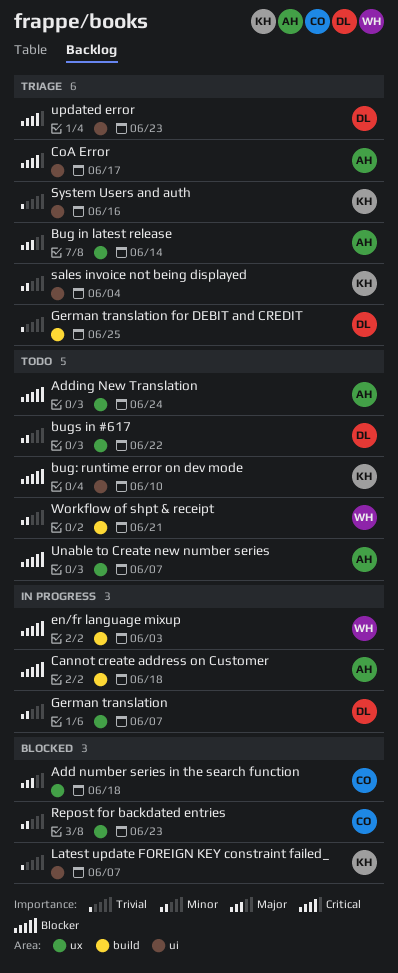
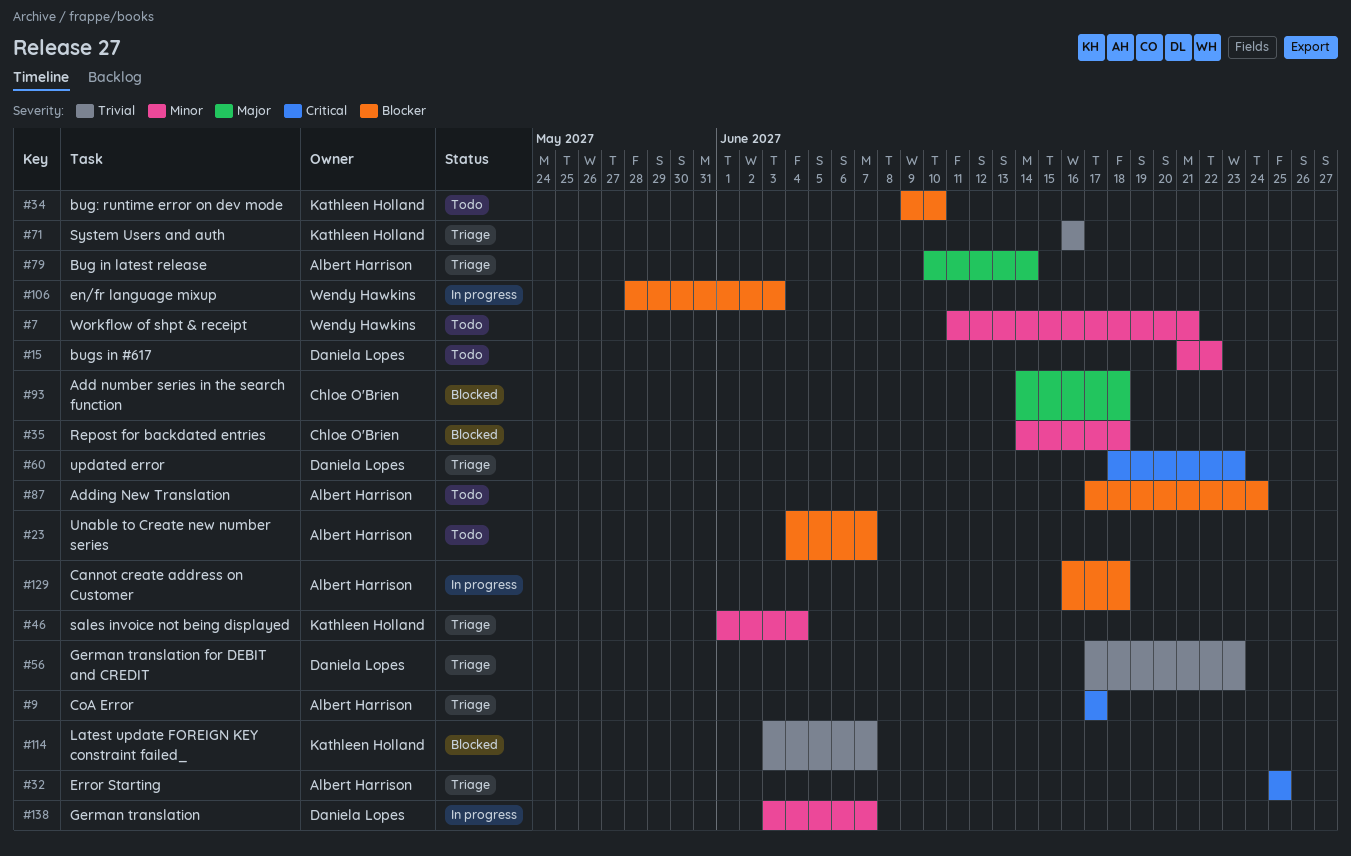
Error Starting: none -> present
German translation for DEBIT and CREDIT, due: Jun 25 -> Jun 23
Repost for backdated entries, due: Jun 23 -> Jun 18

